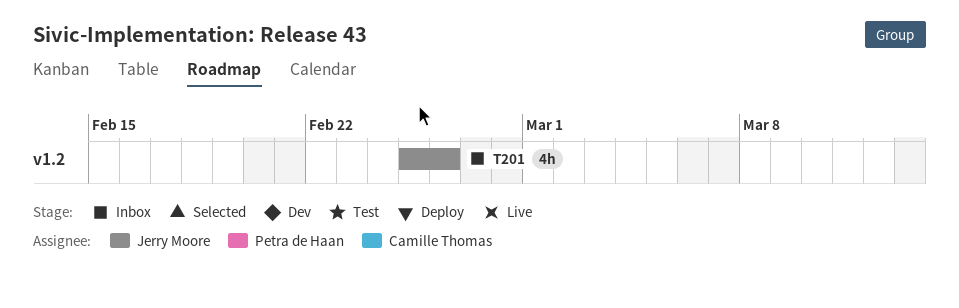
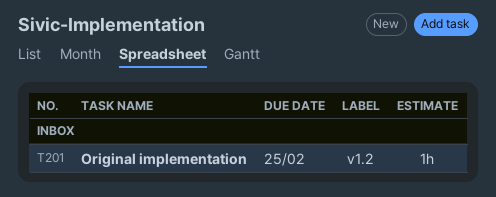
T201, estimate: 4h -> 1h
T201, due: Feb 26 -> Feb 25

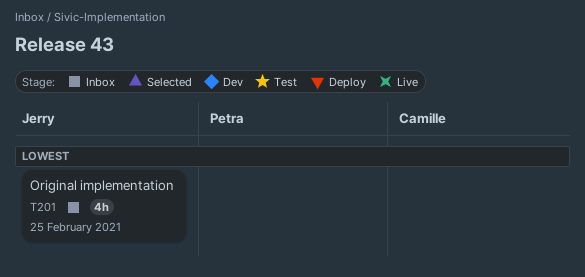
T201, estimate: 1h -> 4h

